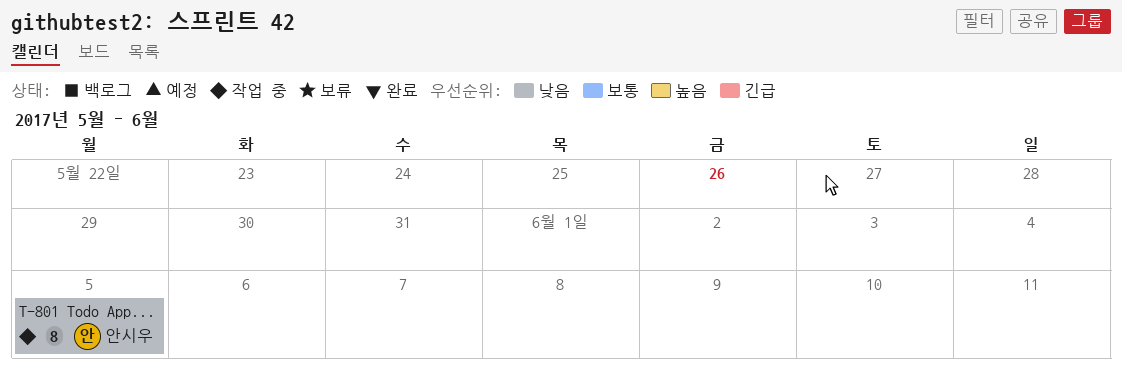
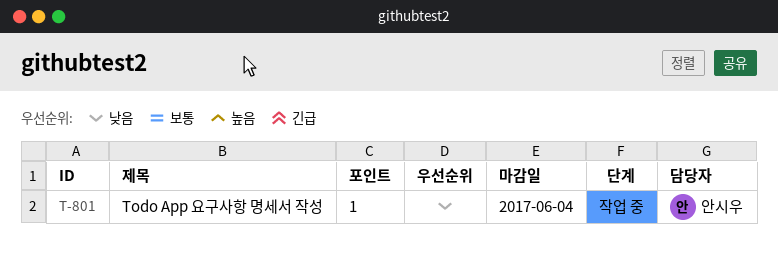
T-801, estimate: 8 -> 1
T-801, due: Jun 5 -> Jun 4

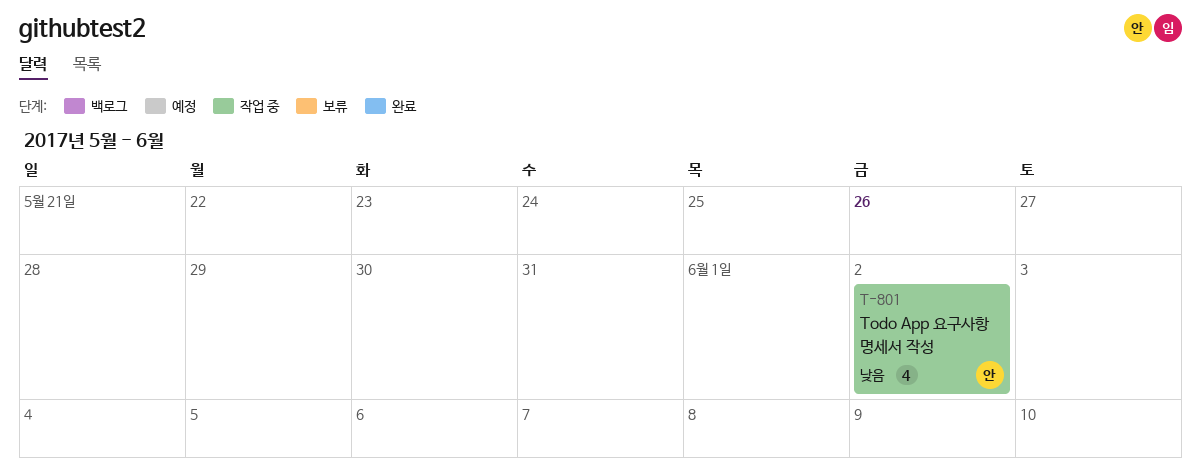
T-801, estimate: 1 -> 4
T-801, due: Jun 4 -> Jun 2

